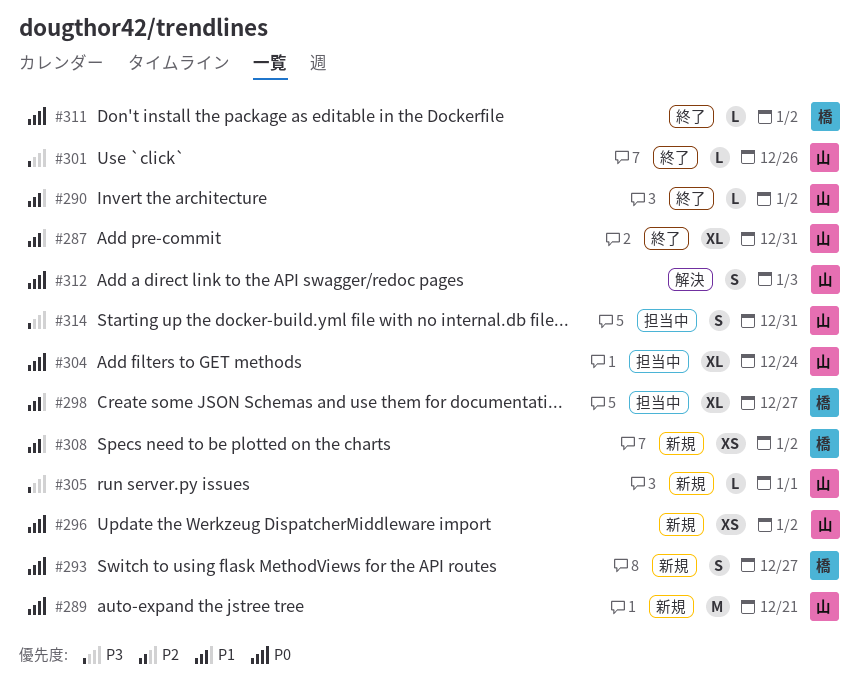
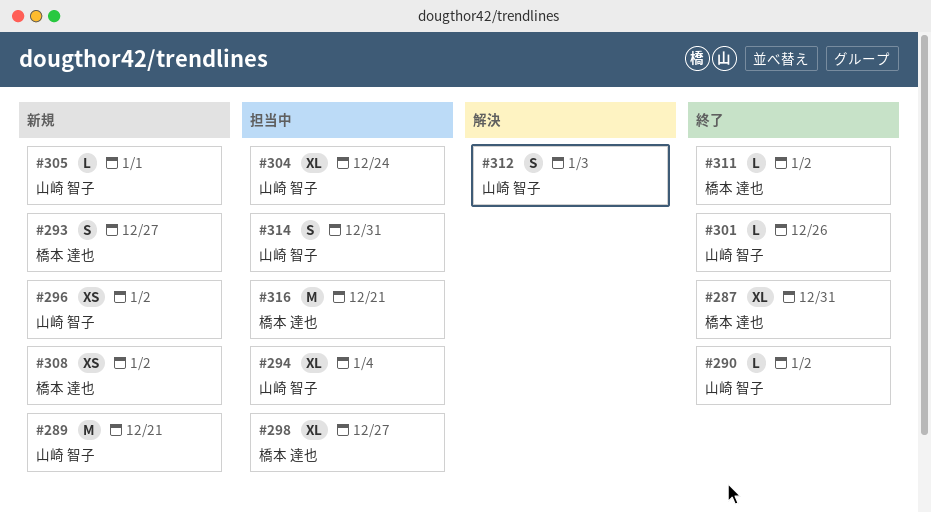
#287, owner: 山崎 智子 -> 橋本 達也
#294: none -> present
#316: none -> present

